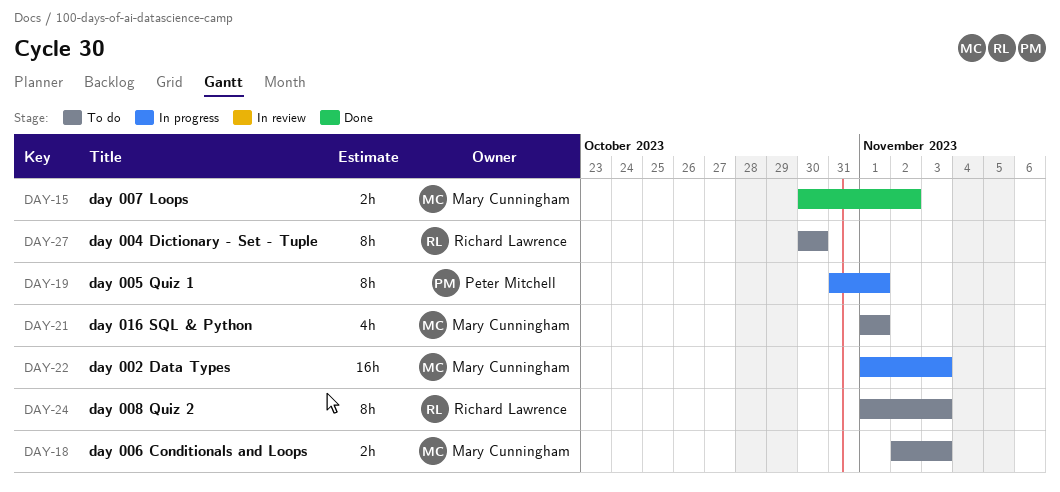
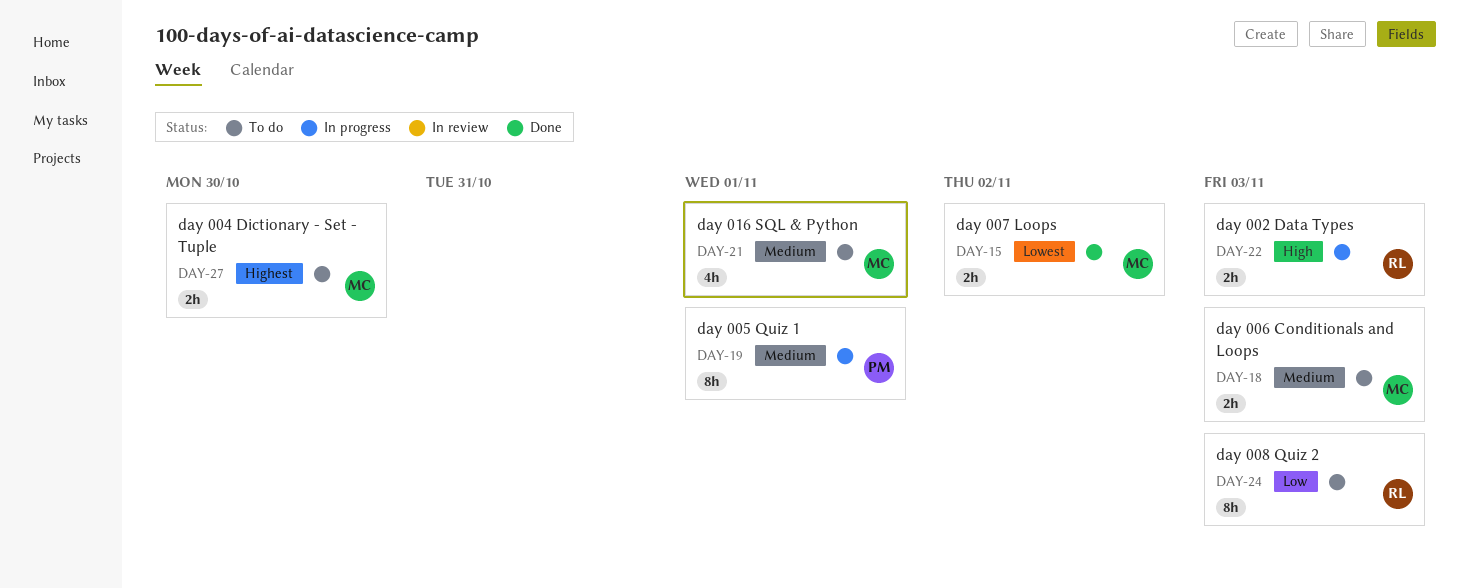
DAY-22, owner: Mary Cunningham -> Richard Lawrence
DAY-22, estimate: 16h -> 2h
DAY-27, owner: Richard Lawrence -> Mary Cunningham
DAY-27, estimate: 8h -> 2h

